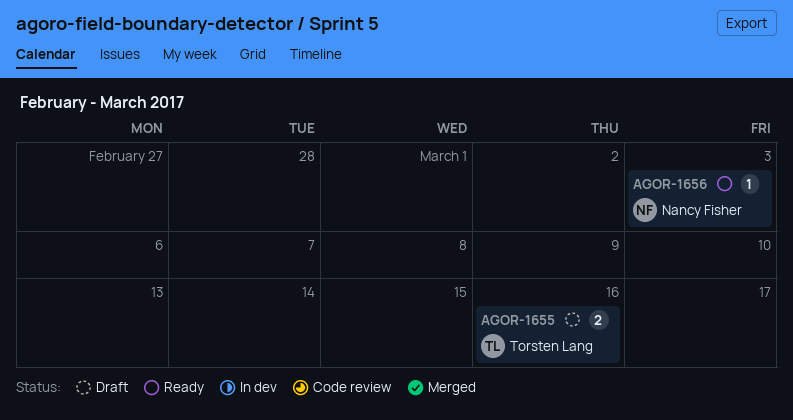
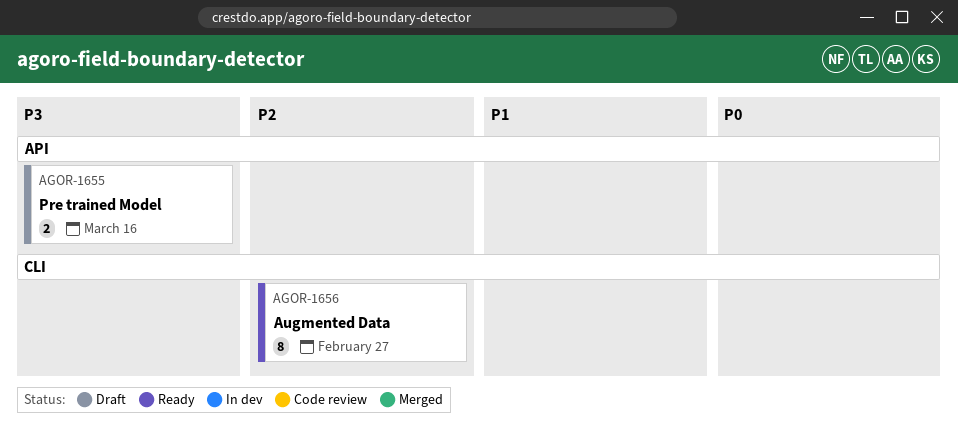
AGOR-1656, estimate: 1 -> 8
AGOR-1656, due: Mar 3 -> Feb 27

